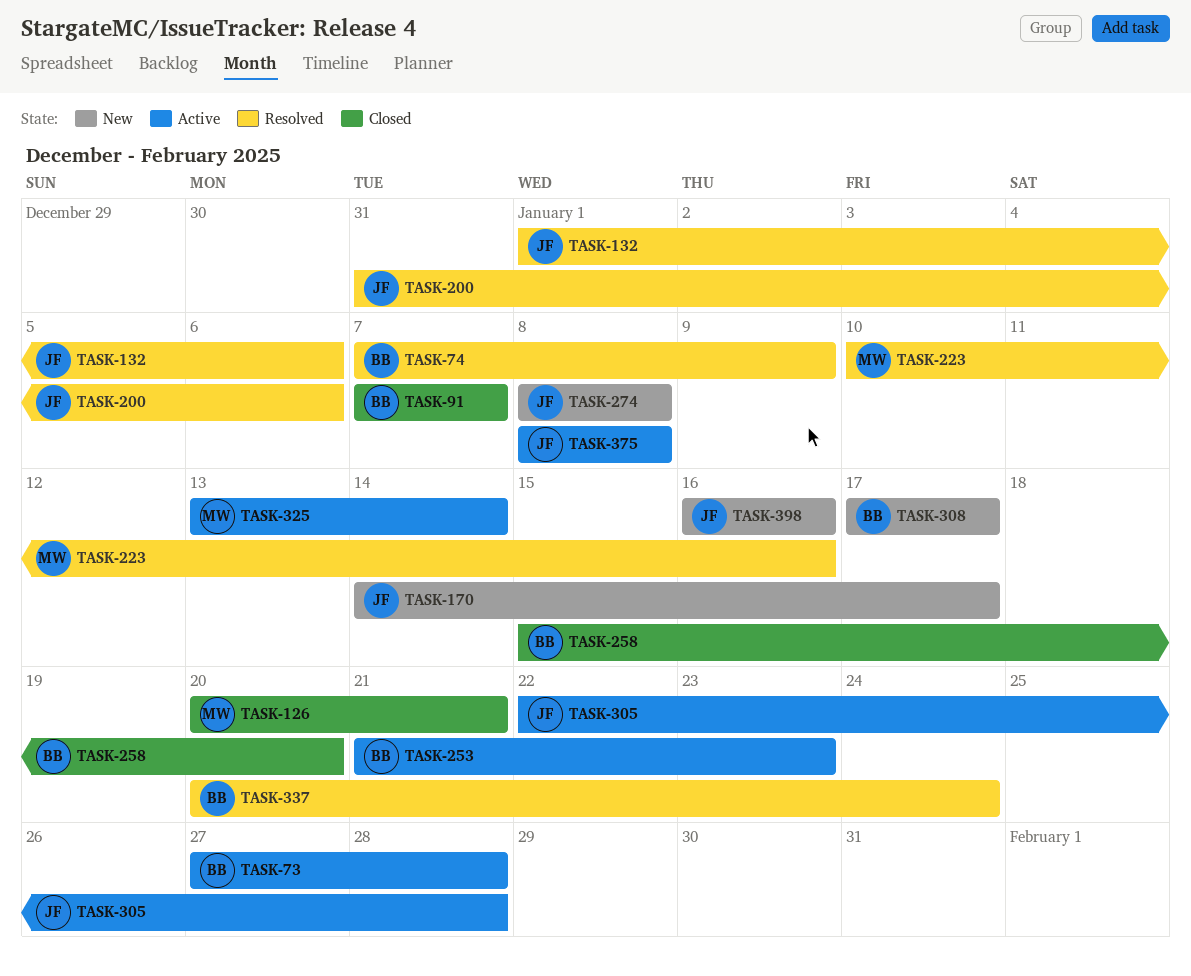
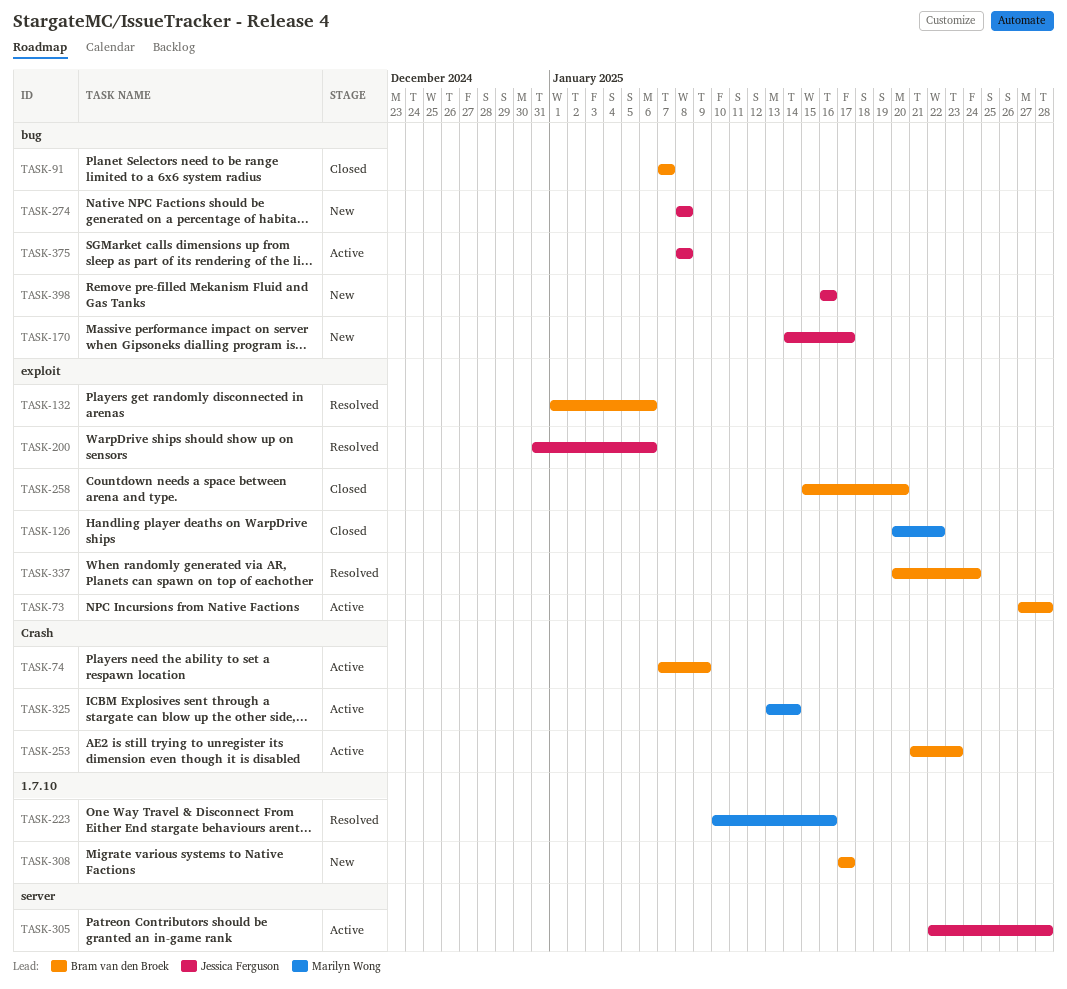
TASK-74, status: Resolved -> Active
TASK-126, due: Jan 21 -> Jan 22
TASK-132, owner: Jessica Ferguson -> Bram van den Broek

